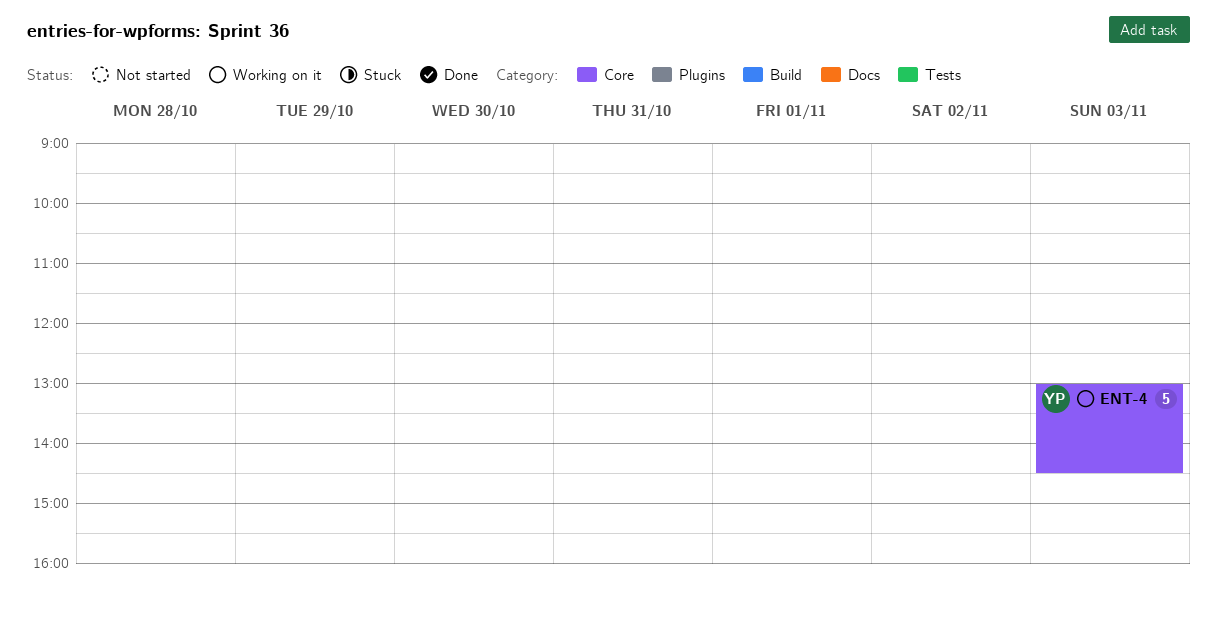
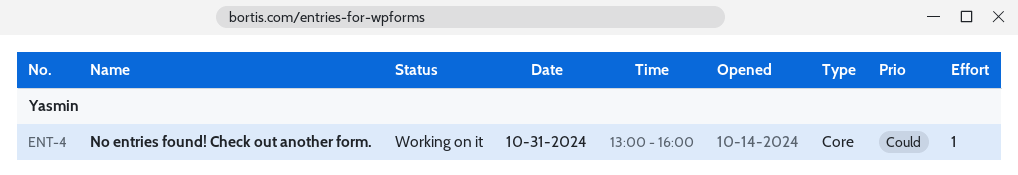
ENT-4, estimate: 5 -> 1
ENT-4, day: Nov 3 -> Oct 31
ENT-4, ends: 14:30 -> 16:00

